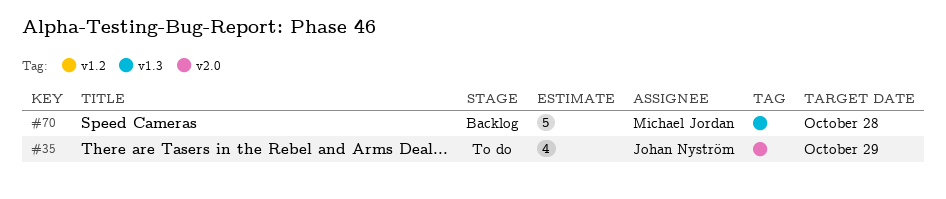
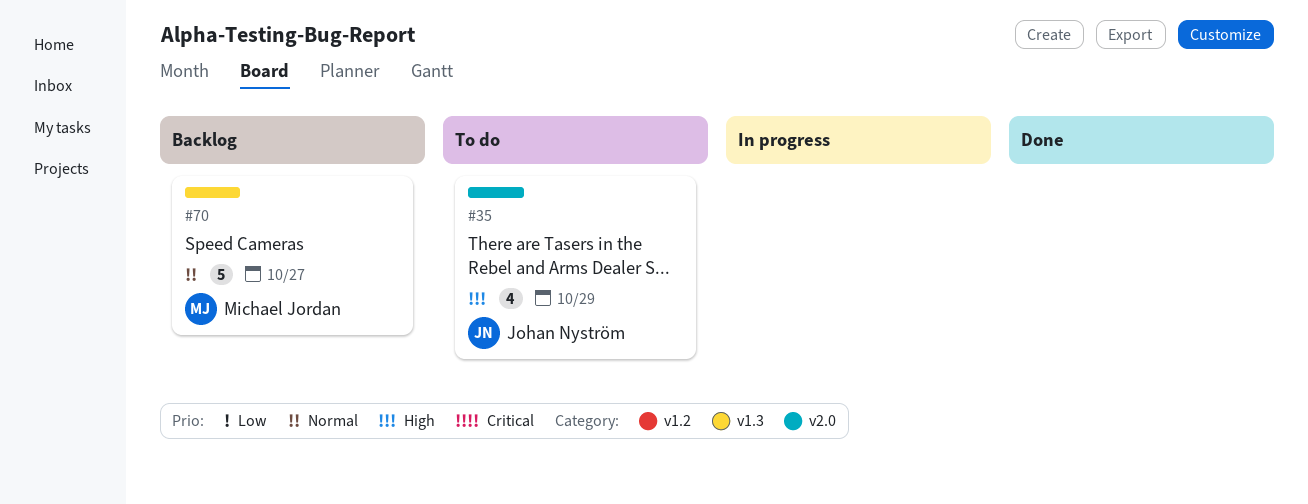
#70, due: Oct 28 -> Oct 27

